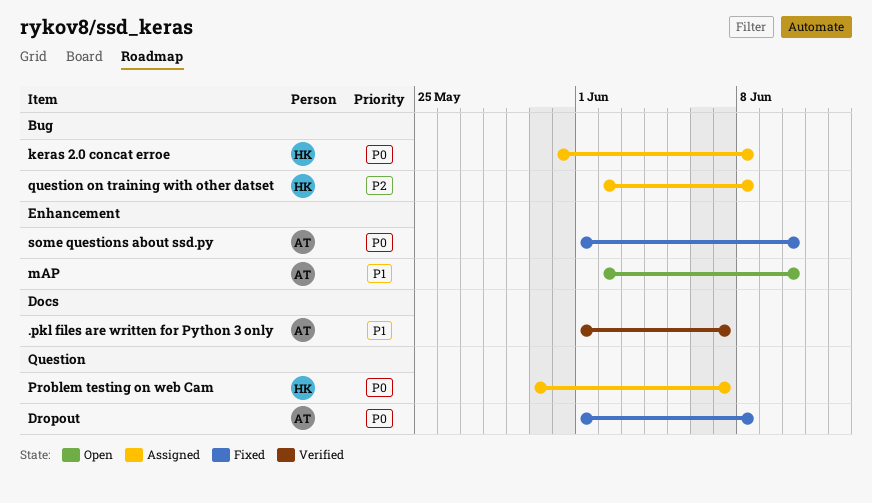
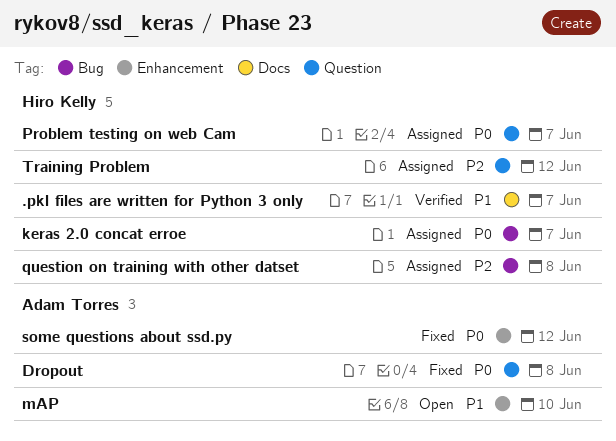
.pkl files are written for Python 3 only, owner: Adam Torres -> Hiro Kelly
keras 2.0 concat erroe, due: Jun 8 -> Jun 7
some questions about ssd.py, due: Jun 10 -> Jun 12
Training Problem: none -> present

